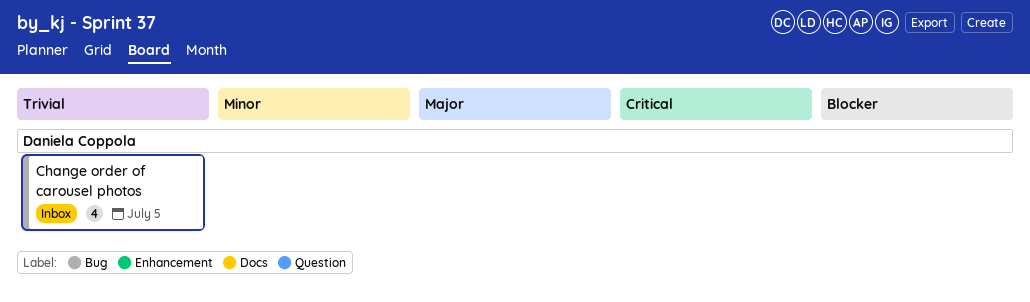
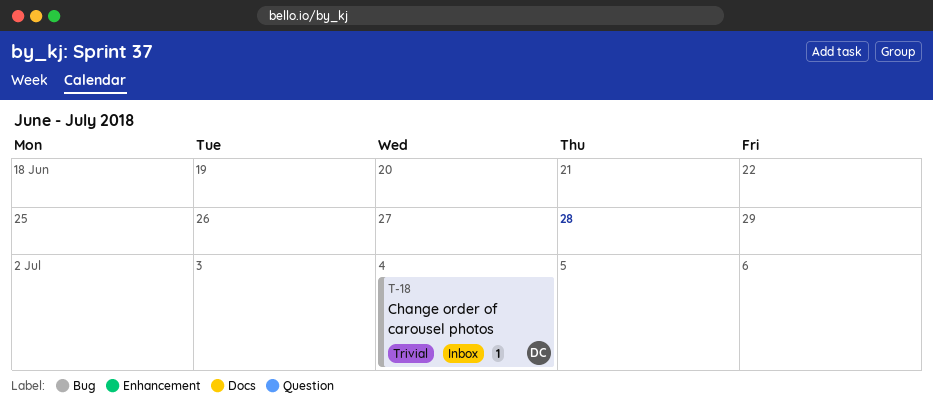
Change order of carousel photos, estimate: 4 -> 1
Change order of carousel photos, due: Jul 5 -> Jul 4

